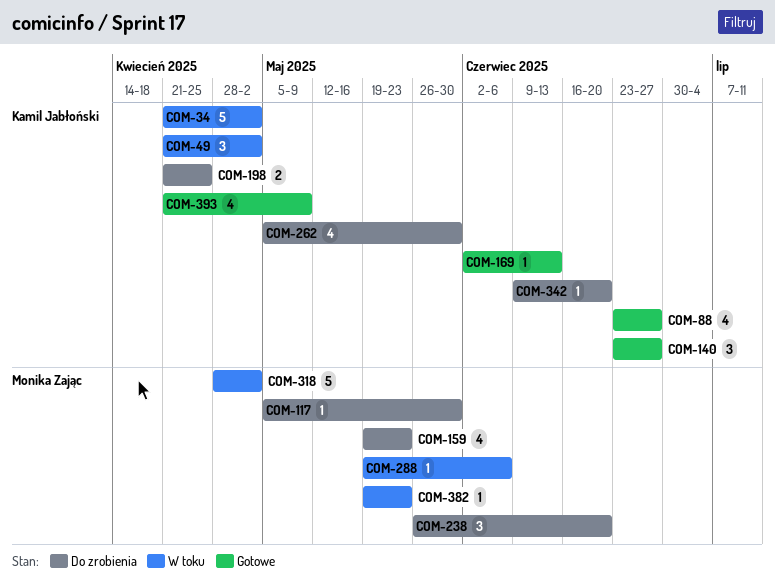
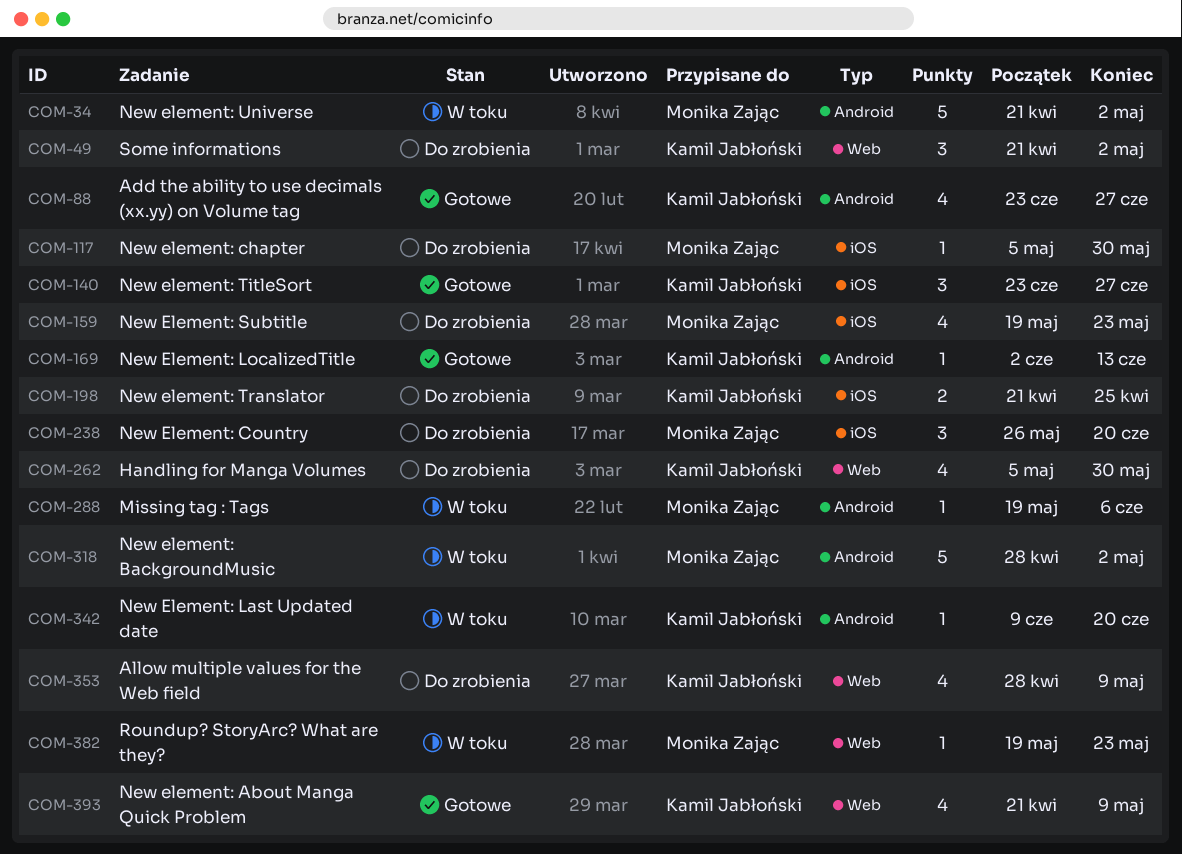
COM-34, owner: Kamil Jabłoński -> Monika Zając
COM-49, status: W toku -> Do zrobienia
COM-342, status: Do zrobienia -> W toku
COM-353: none -> present

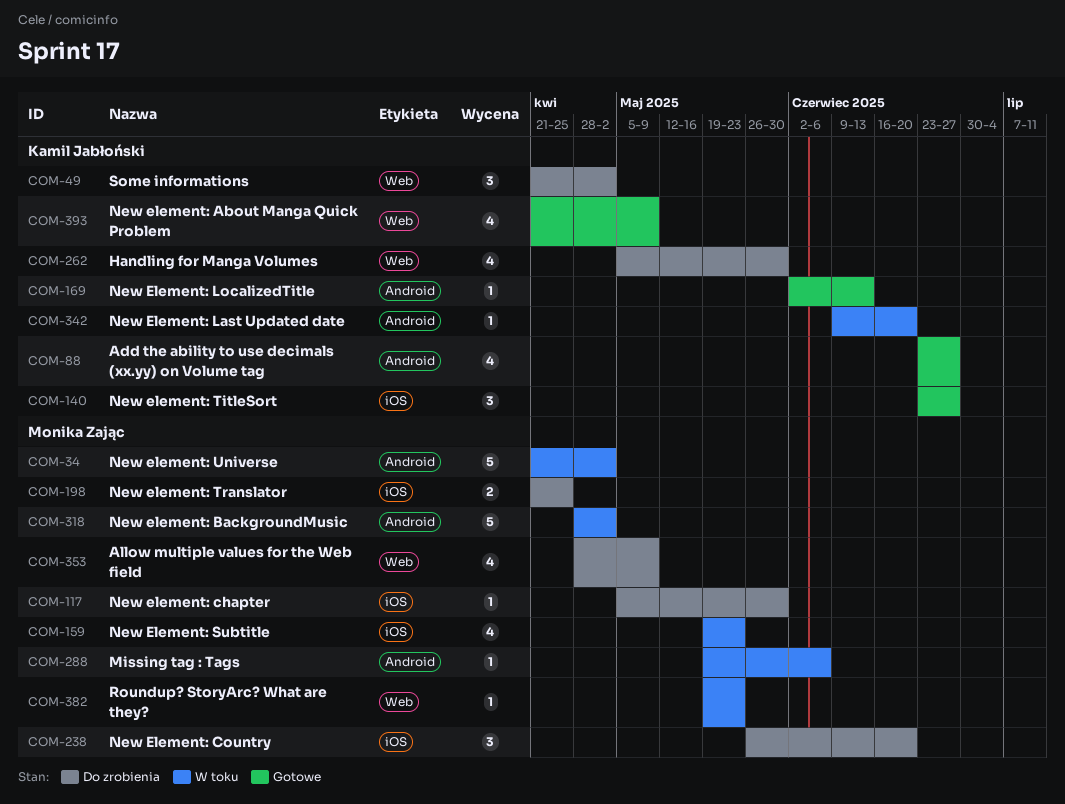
COM-159, status: Do zrobienia -> W toku
COM-198, owner: Kamil Jabłoński -> Monika Zając
COM-353, owner: Kamil Jabłoński -> Monika Zając

